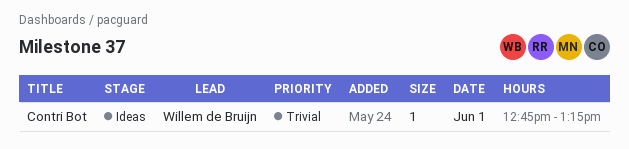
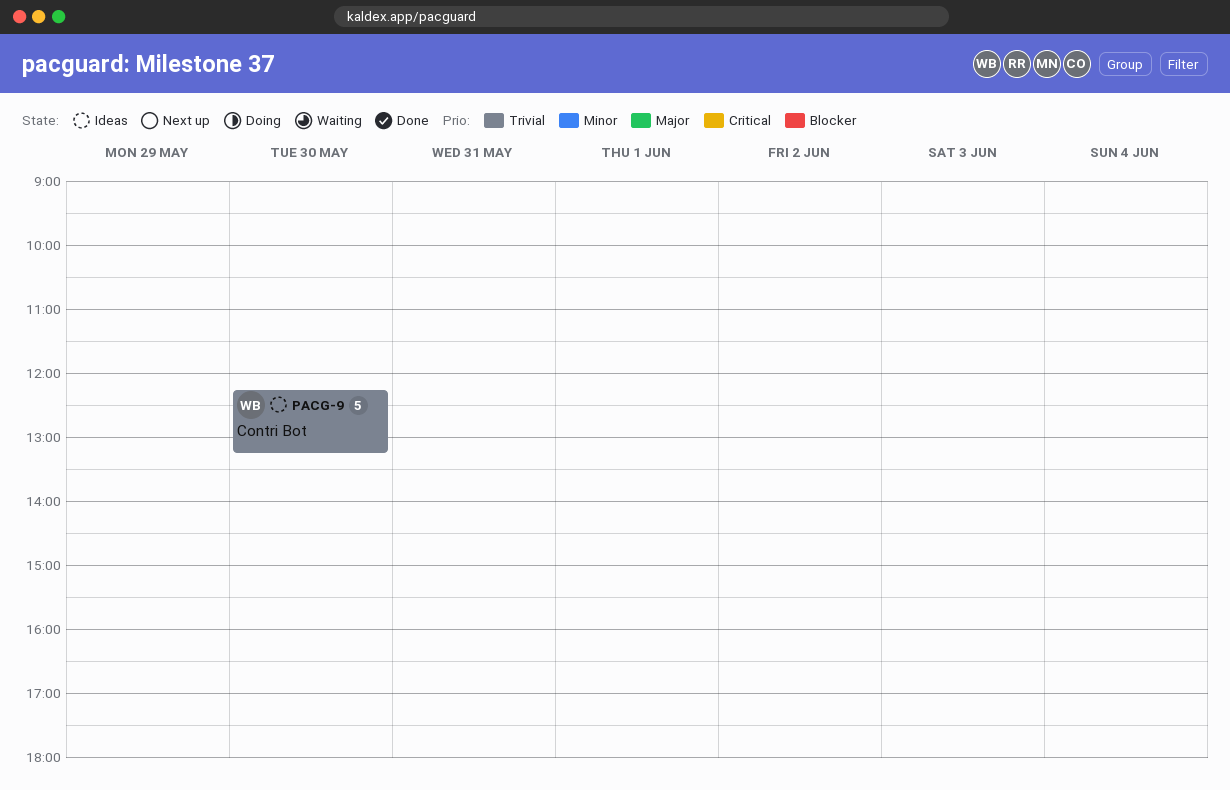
Contri Bot, estimate: 1 -> 5
Contri Bot, day: Jun 1 -> May 30
Contri Bot, begins: 12:45 -> 12:15

